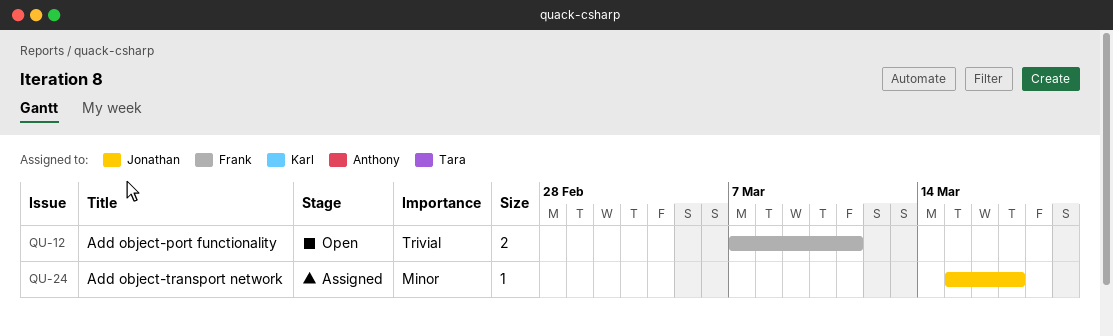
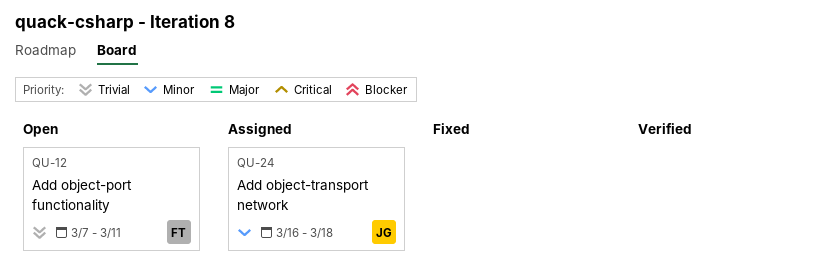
QU-24, start: Mar 15 -> Mar 16
QU-24, due: Mar 17 -> Mar 18

